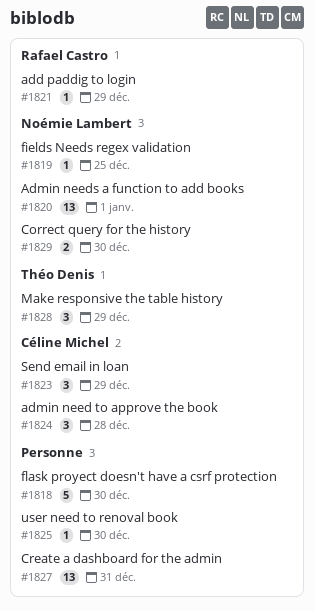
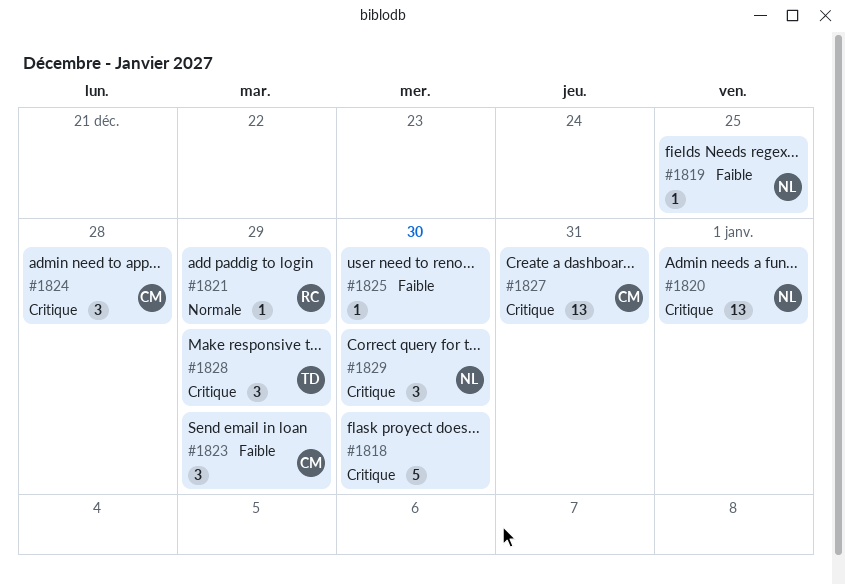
#1827, owner: none -> Céline Michel
#1829, estimate: 2 -> 3

